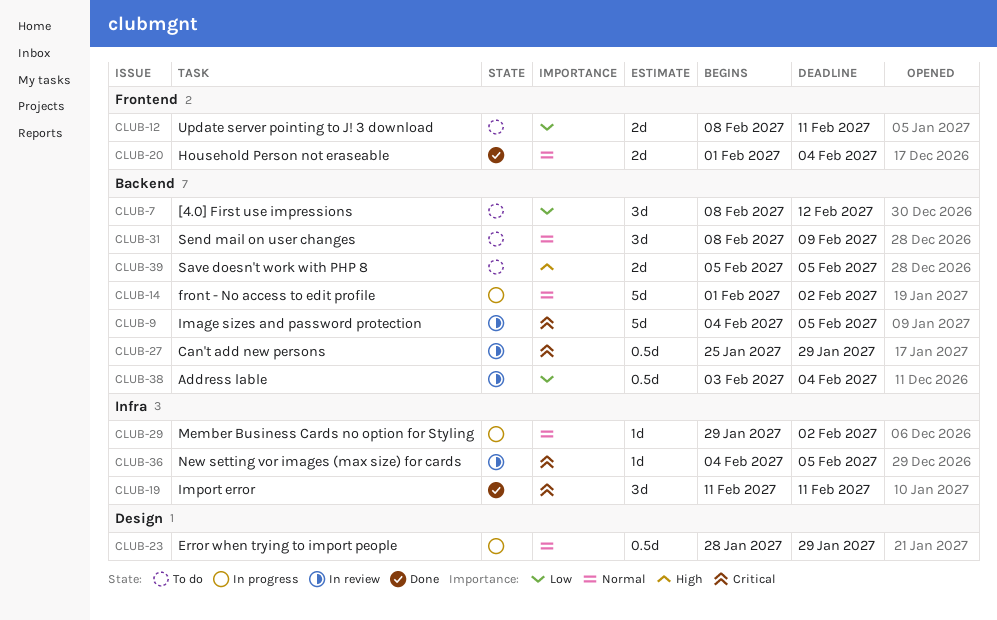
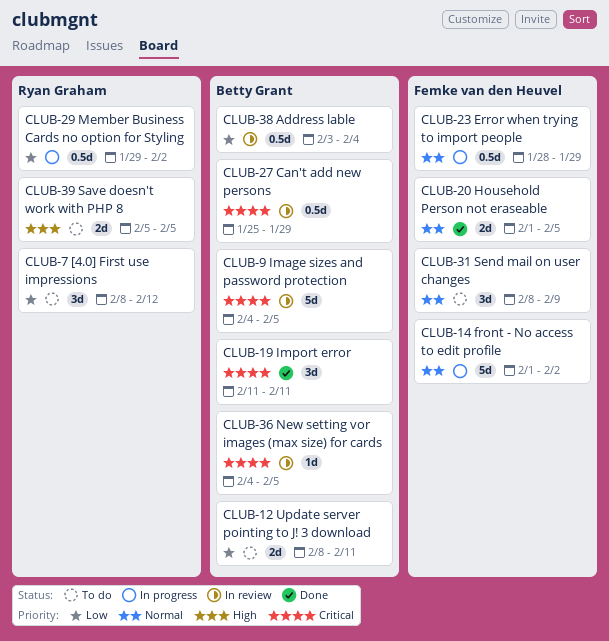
CLUB-20, due: Feb 4 -> Feb 5
CLUB-29, priority: Normal -> Low
CLUB-29, estimate: 1d -> 0.5d

